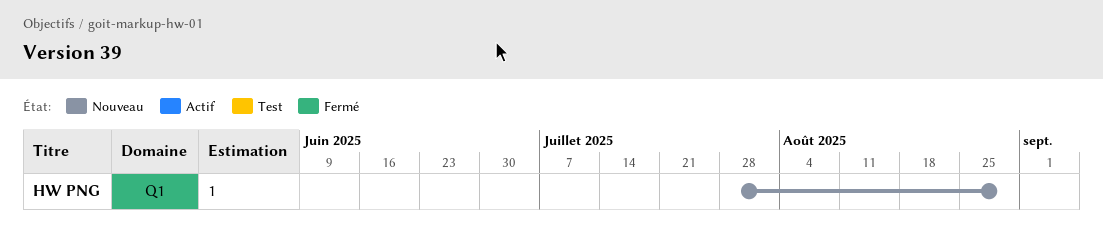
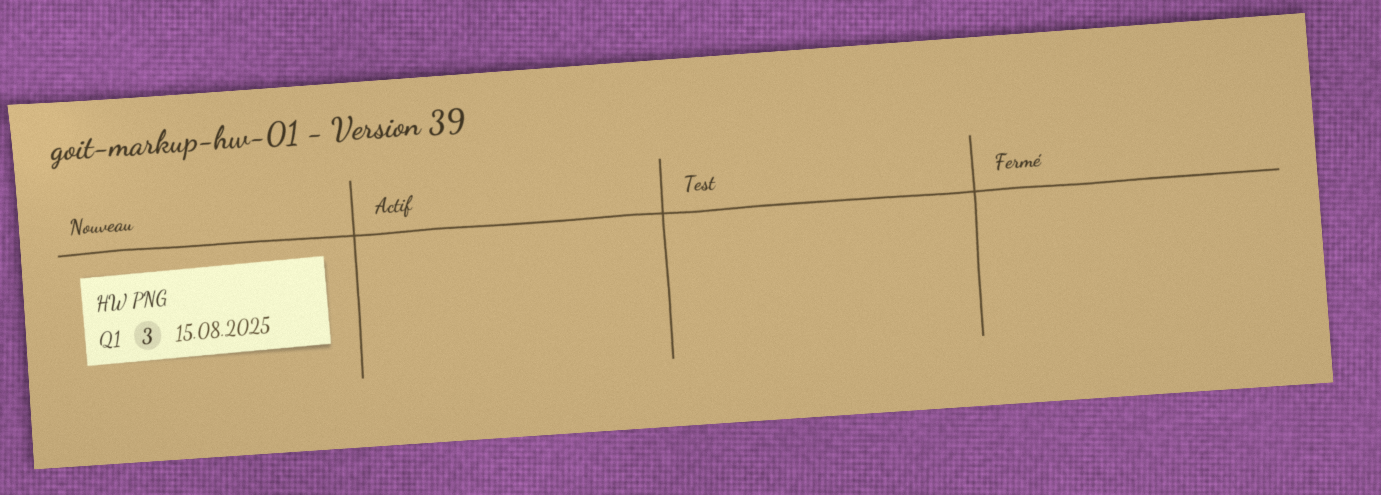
HW PNG, estimate: 1 -> 3
HW PNG, due: Aug 29 -> Aug 15

